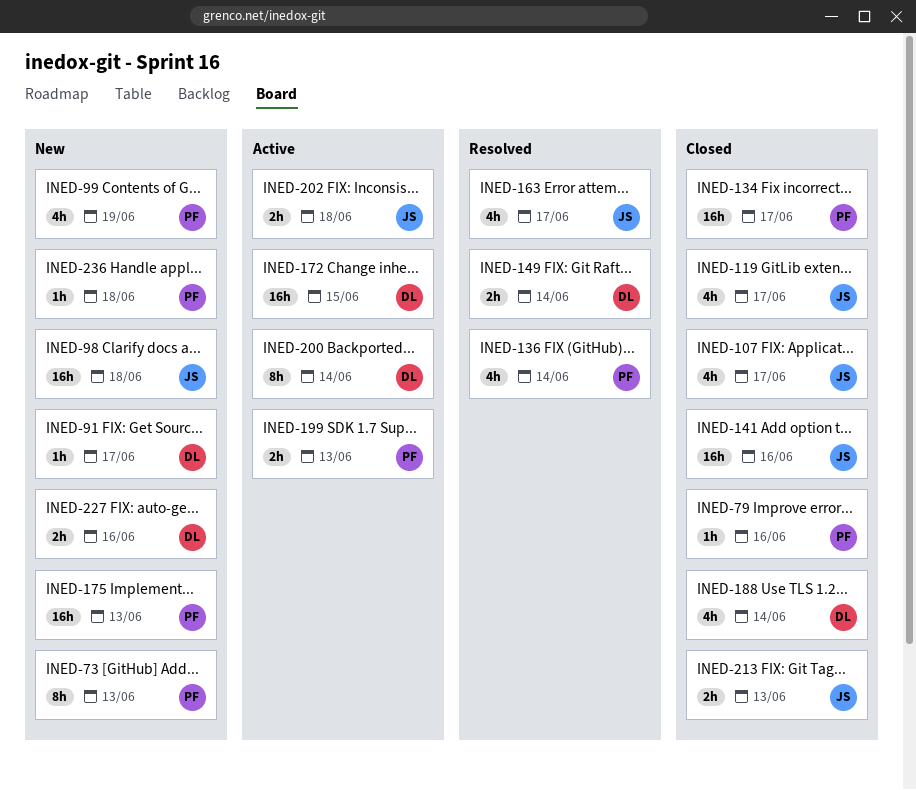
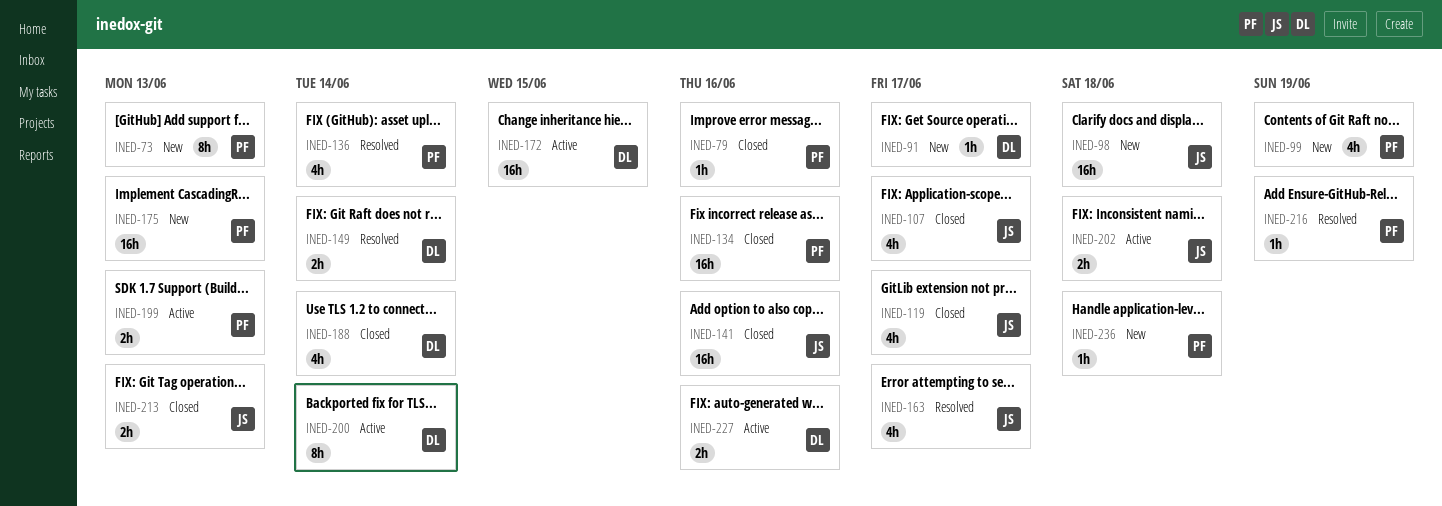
INED-134, due: Jun 17 -> Jun 16
INED-216: none -> present
INED-227, status: New -> Active

